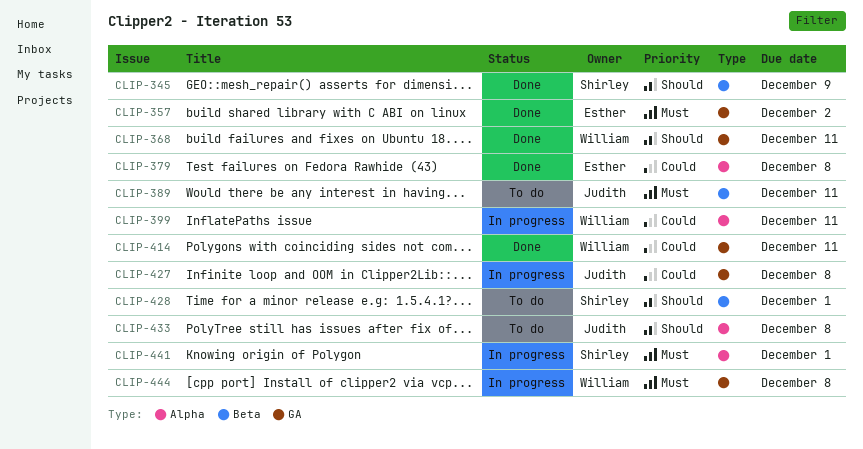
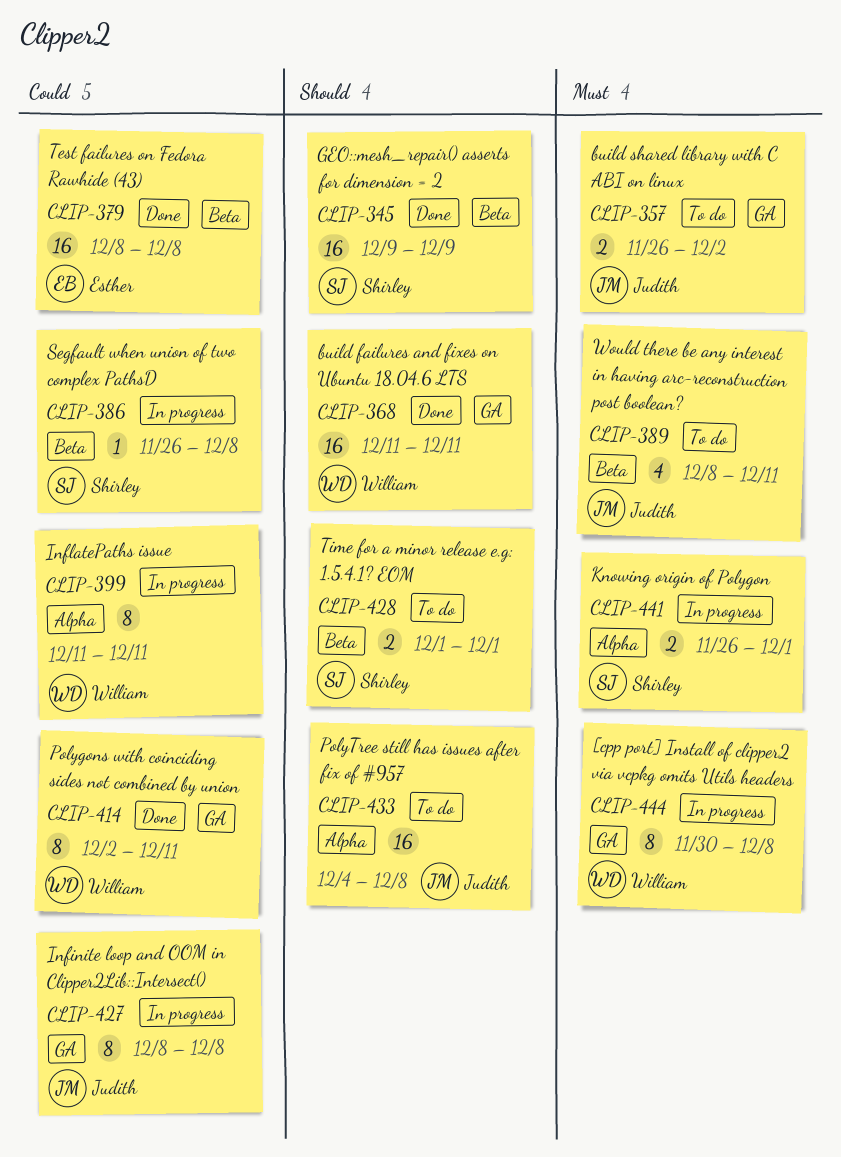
CLIP-357, status: Done -> To do
CLIP-357, owner: Esther -> Judith
CLIP-379, label: Alpha -> Beta
CLIP-386: none -> present

